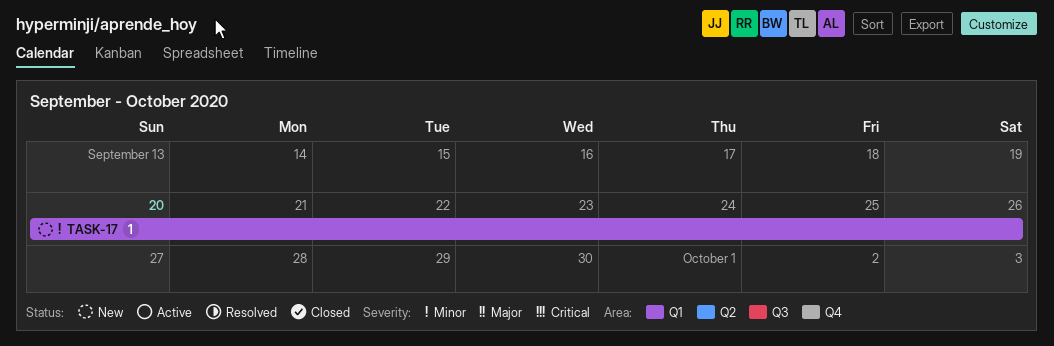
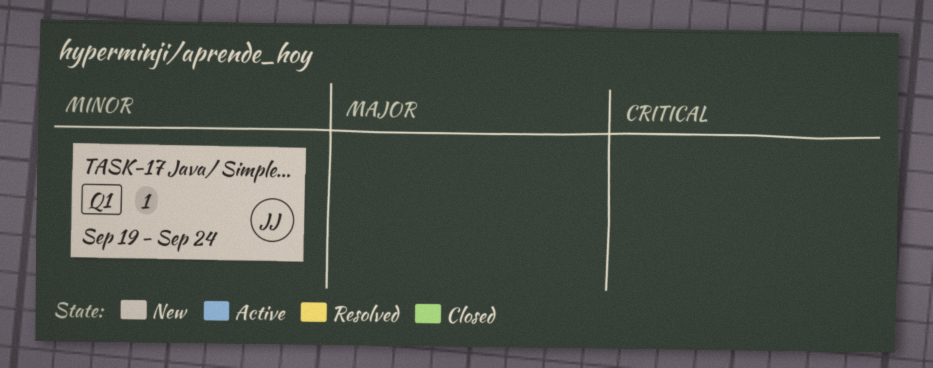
TASK-17, start: Sep 20 -> Sep 19
TASK-17, due: Sep 26 -> Sep 24

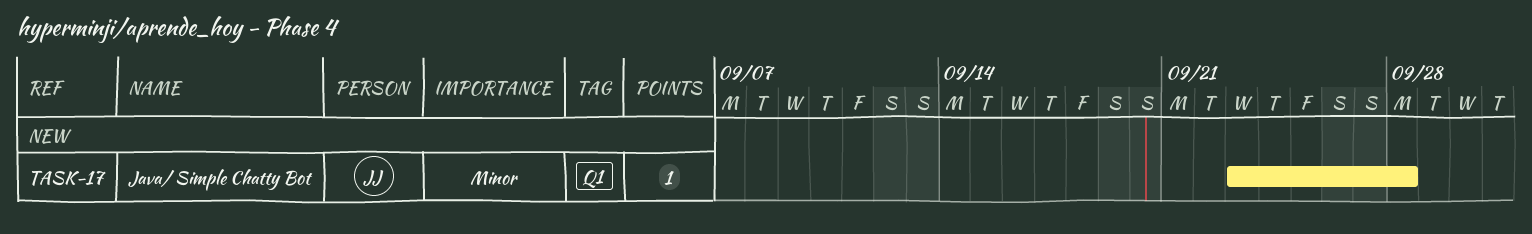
TASK-17, start: Sep 19 -> Sep 23
TASK-17, due: Sep 24 -> Sep 28

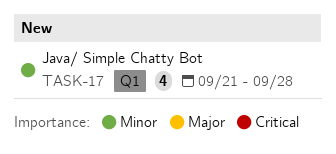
TASK-17, estimate: 1 -> 4
TASK-17, start: Sep 23 -> Sep 21

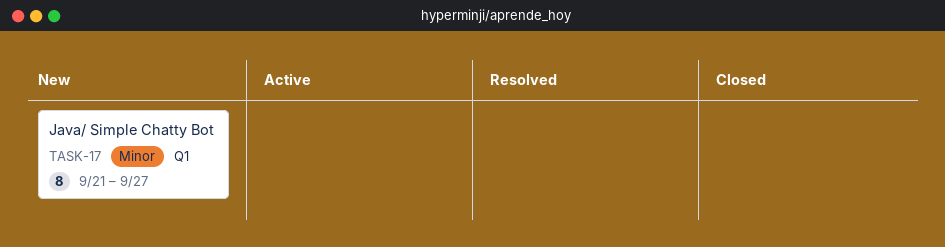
TASK-17, estimate: 4 -> 8
TASK-17, due: Sep 28 -> Sep 27

